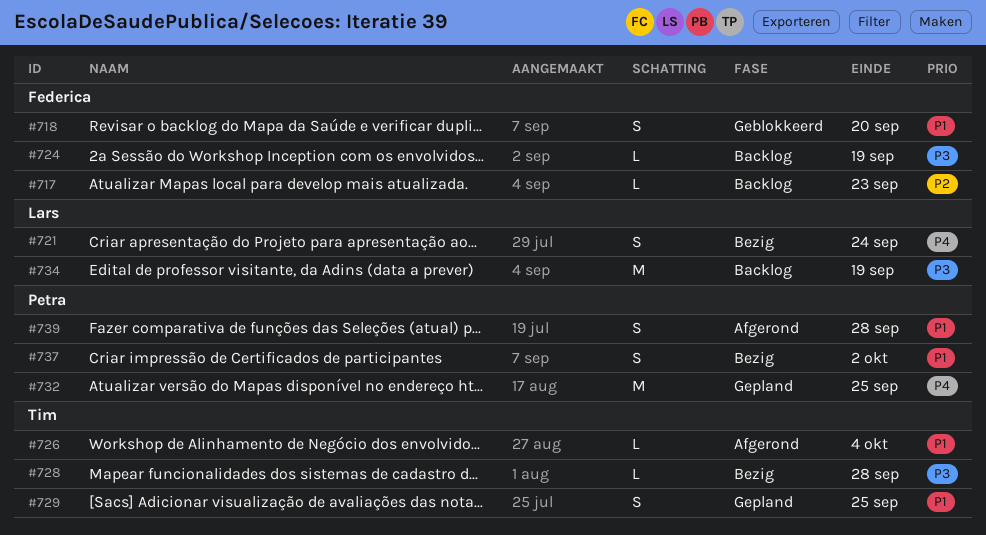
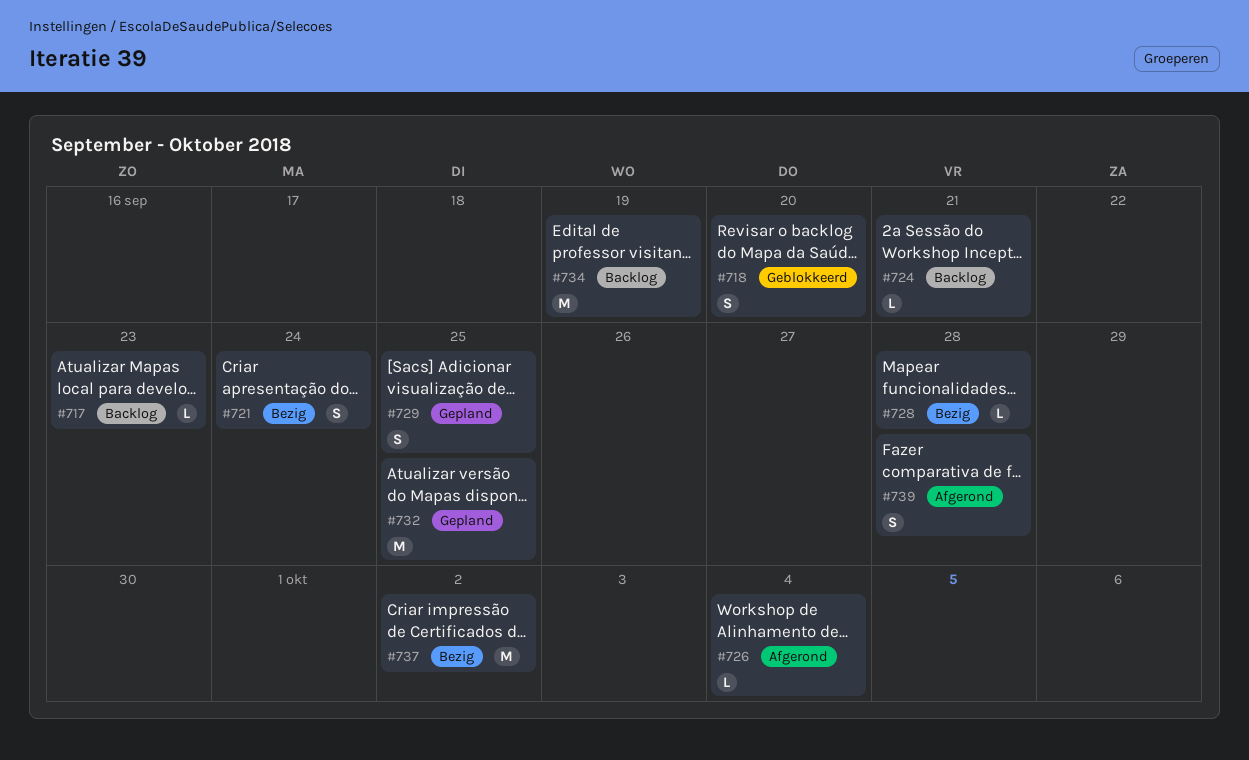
#724, due: Sep 19 -> Sep 21
#737, estimate: S -> M

